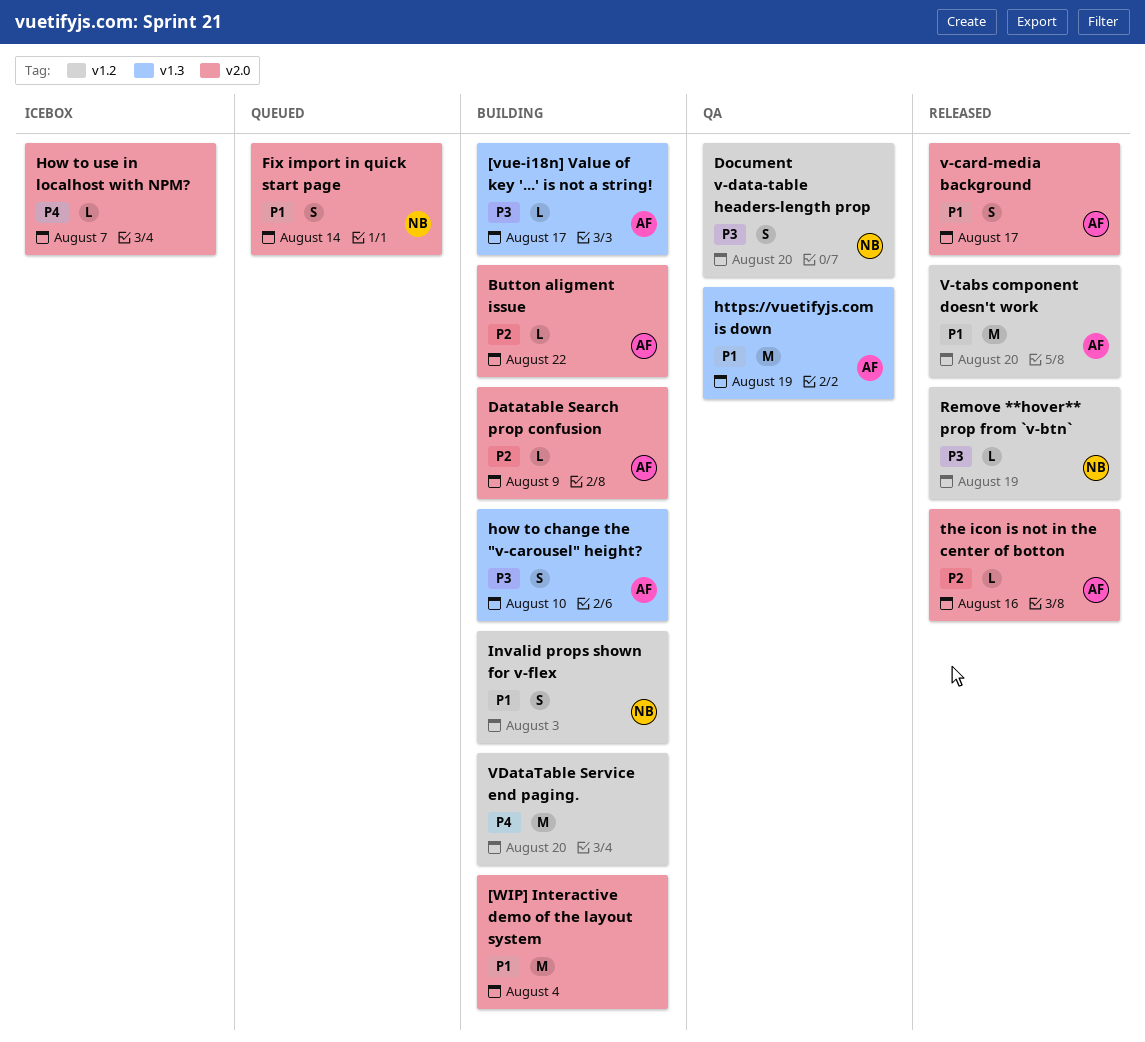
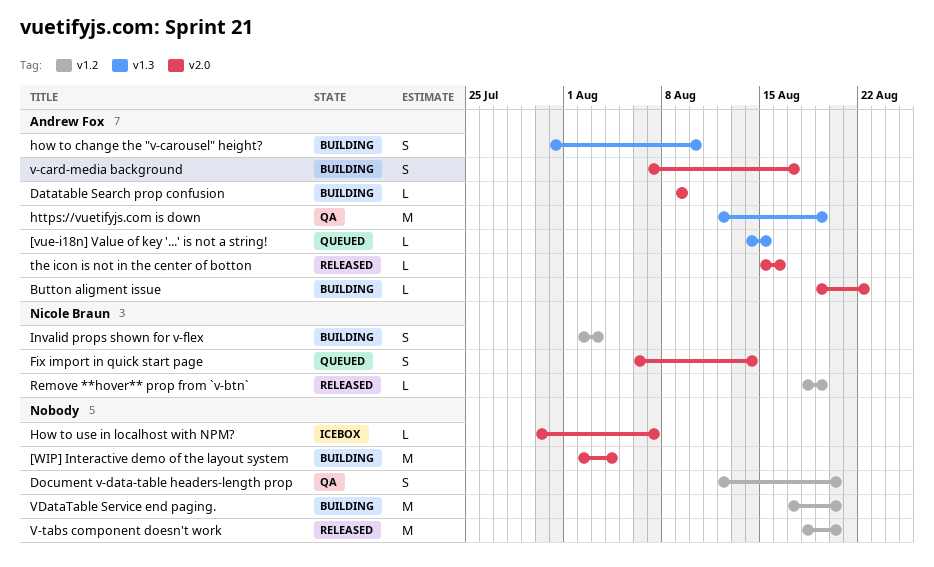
[vue-i18n] Value of key '...' is not a string!, status: Building -> Queued
[vue-i18n] Value of key '...' is not a string!, due: Aug 17 -> Aug 15
Document v-data-table headers-length prop, owner: Nicole Braun -> none
v-card-media background, status: Released -> Building
V-tabs component doesn't work, owner: Andrew Fox -> none

